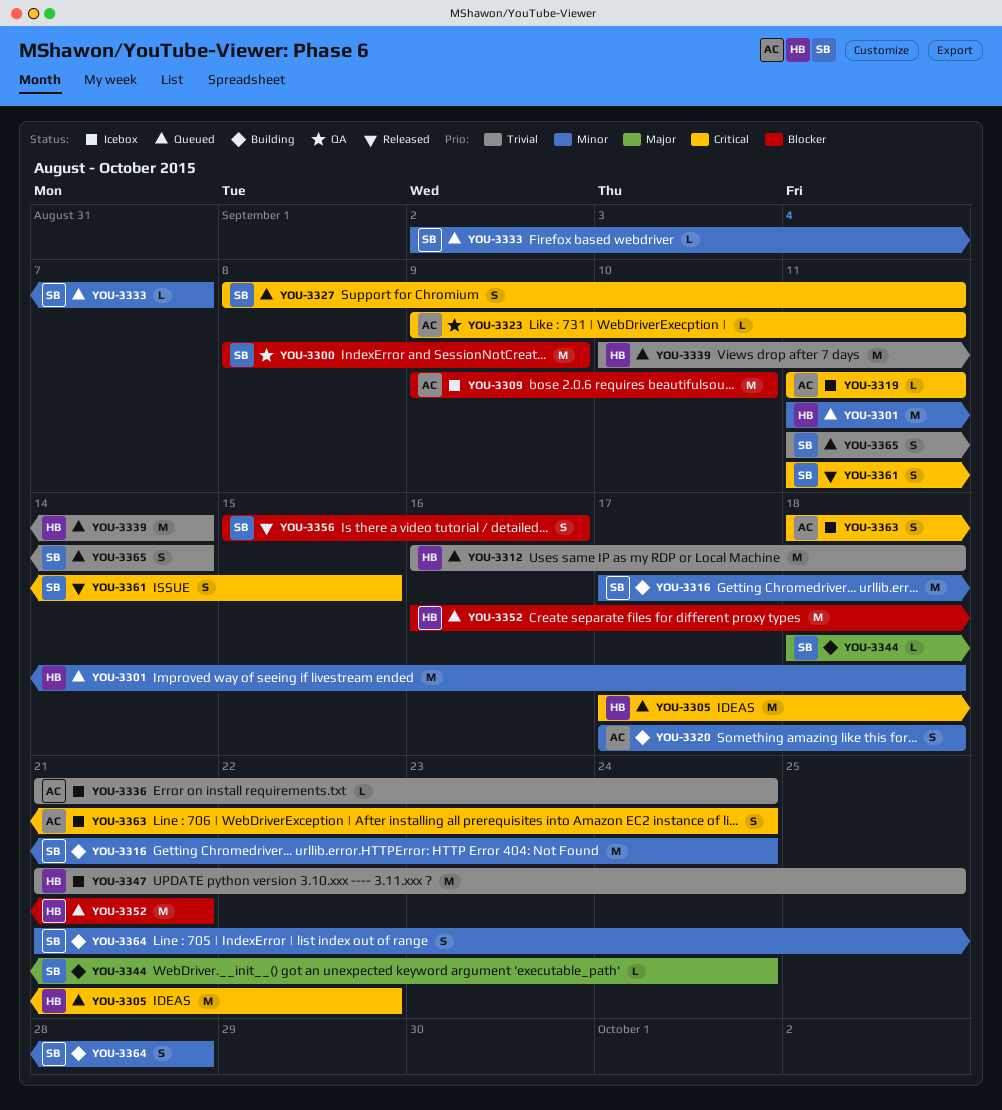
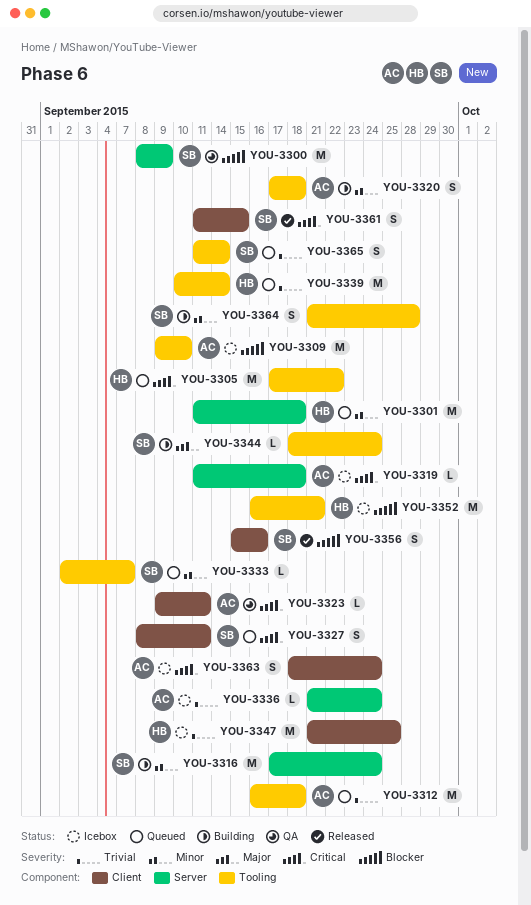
YOU-3312, owner: HB -> AC
YOU-3319, due: Sep 11 -> Sep 18
YOU-3352, status: Queued -> Icebox

